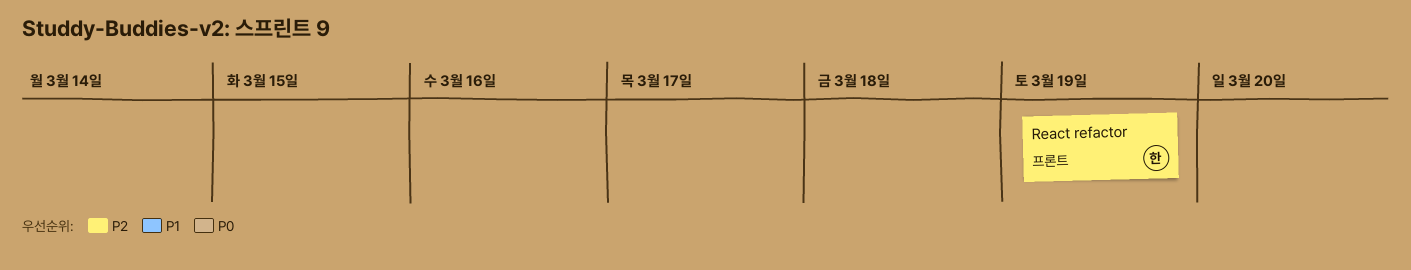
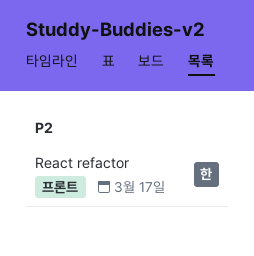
React refactor, due: Mar 19 -> Mar 17

